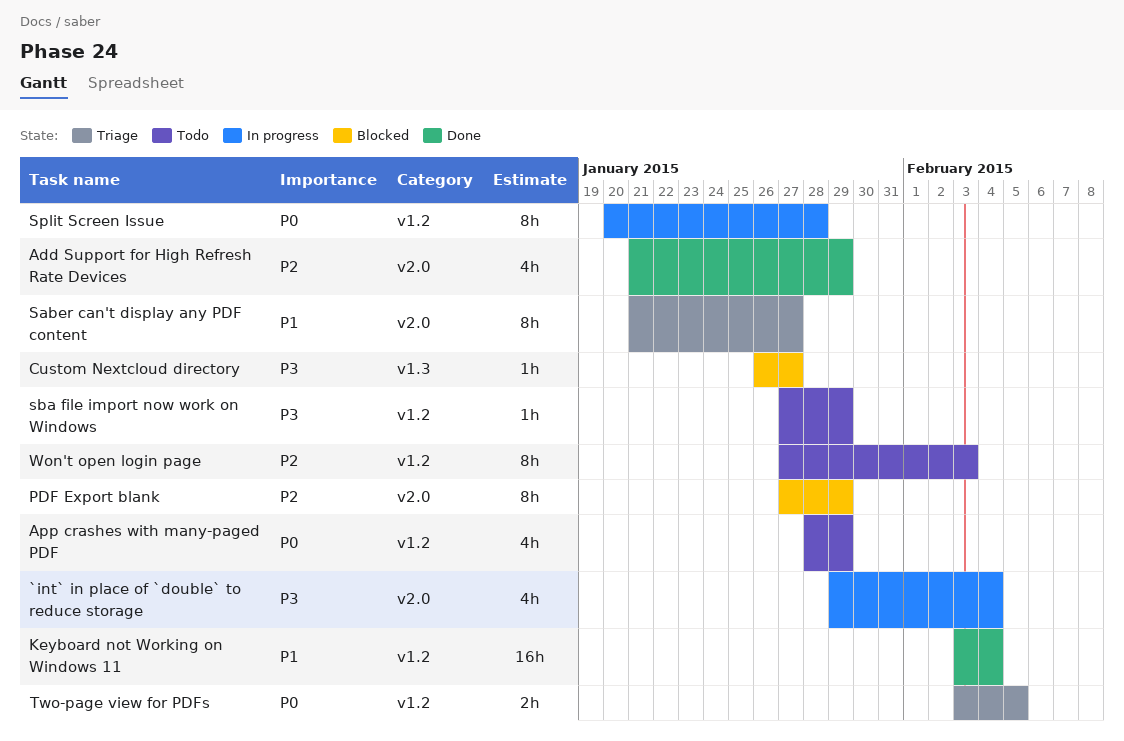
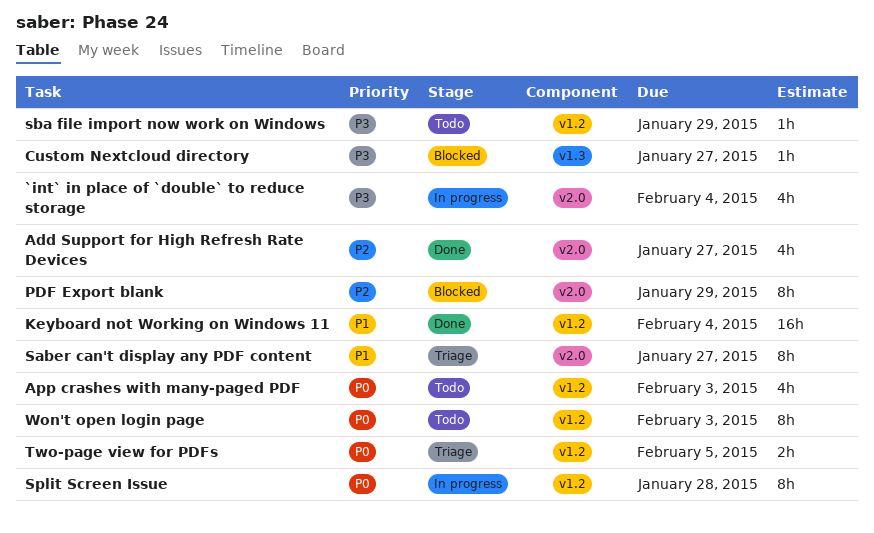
Add Support for High Refresh Rate Devices, due: Jan 29 -> Jan 27
App crashes with many-paged PDF, due: Jan 29 -> Feb 3
Won't open login page, priority: P2 -> P0

